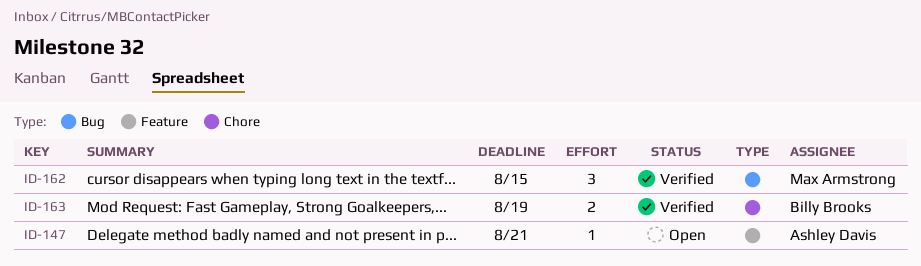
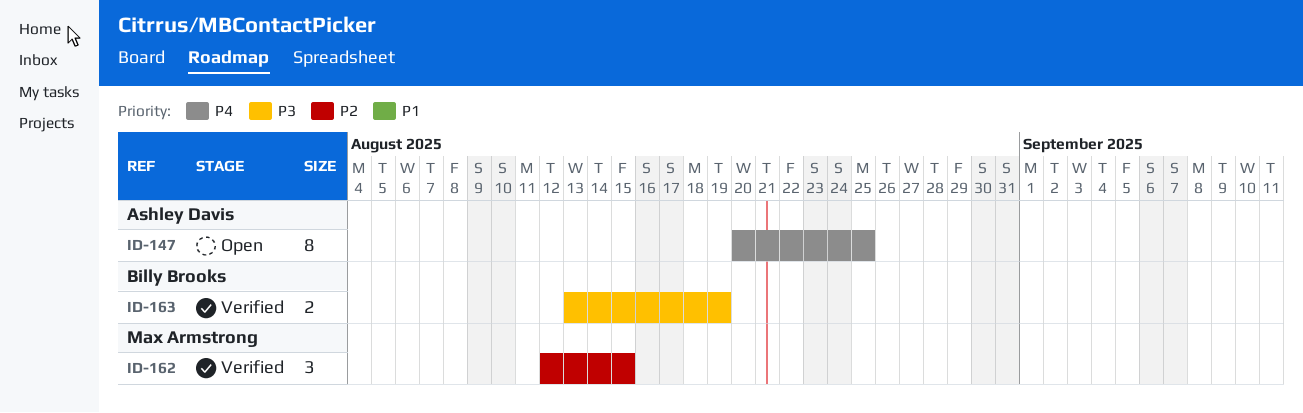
ID-147, estimate: 1 -> 8
ID-147, due: Aug 21 -> Aug 25

